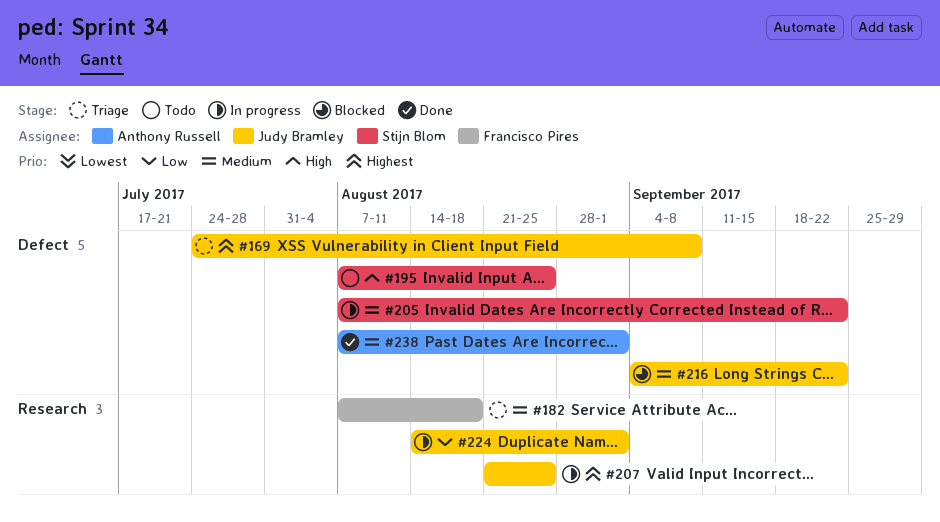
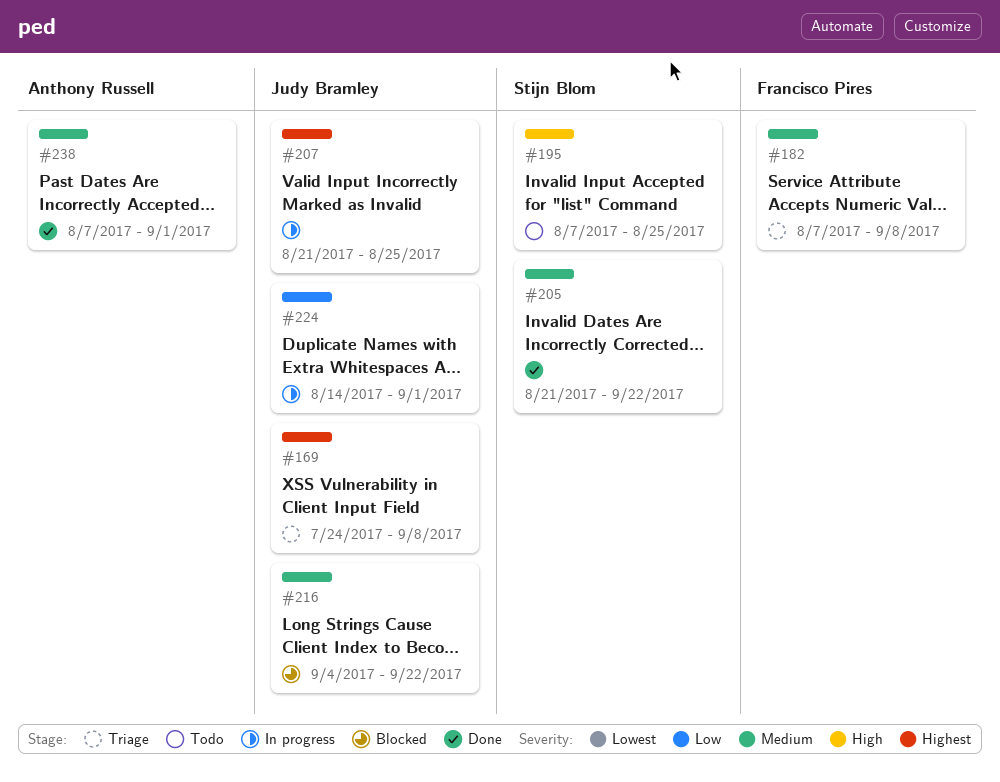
#182, due: Aug 18 -> Sep 8
#205, status: In progress -> Done
#205, start: Aug 7 -> Aug 21

